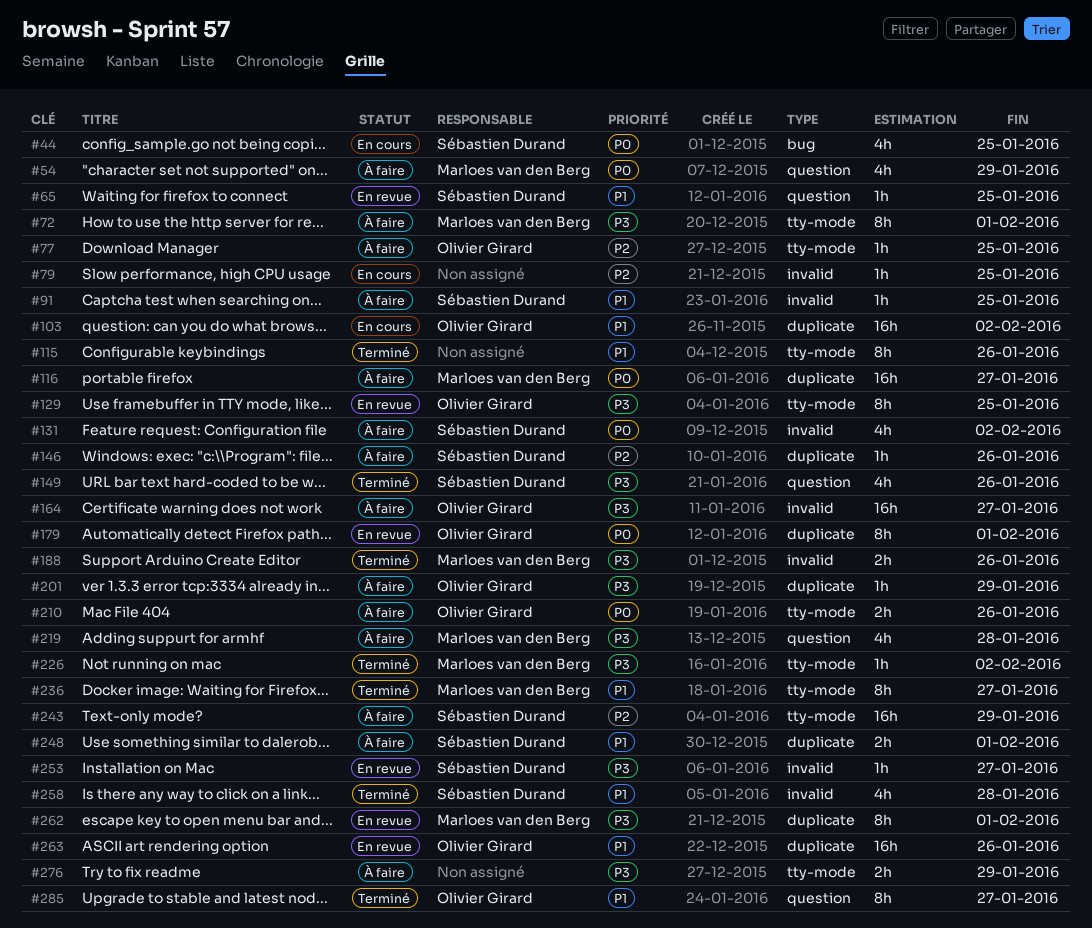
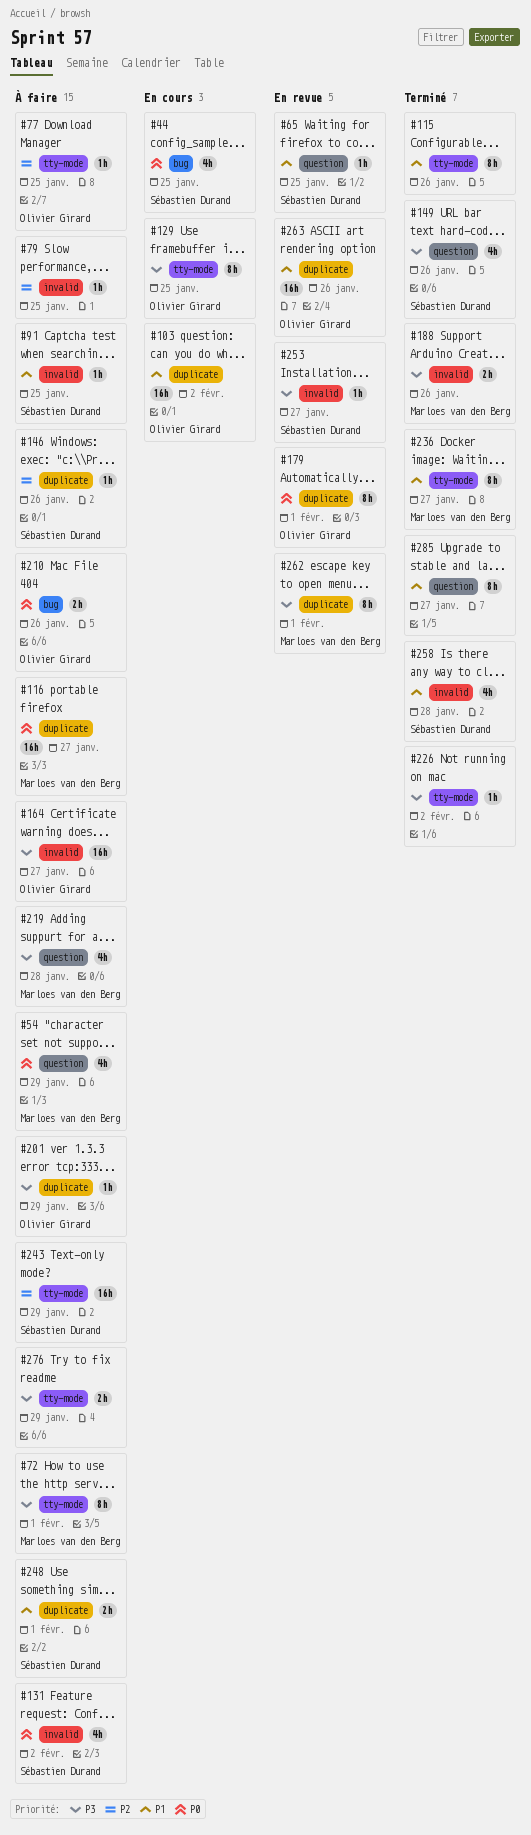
#79, status: En cours -> À faire
#129, status: En revue -> En cours
#210, label: tty-mode -> bug
#226, owner: Marloes van den Berg -> none
#285, owner: Olivier Girard -> none

